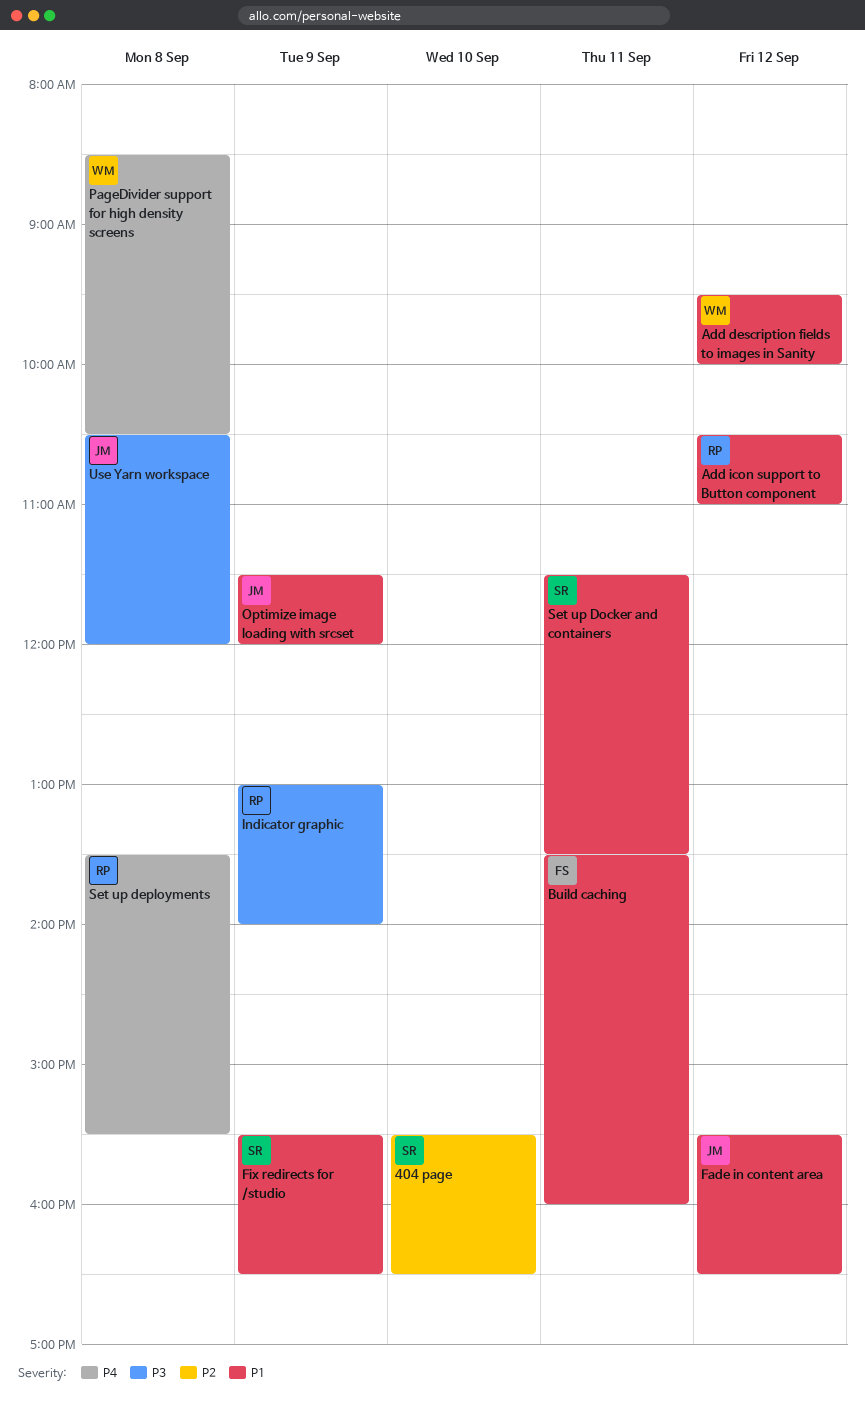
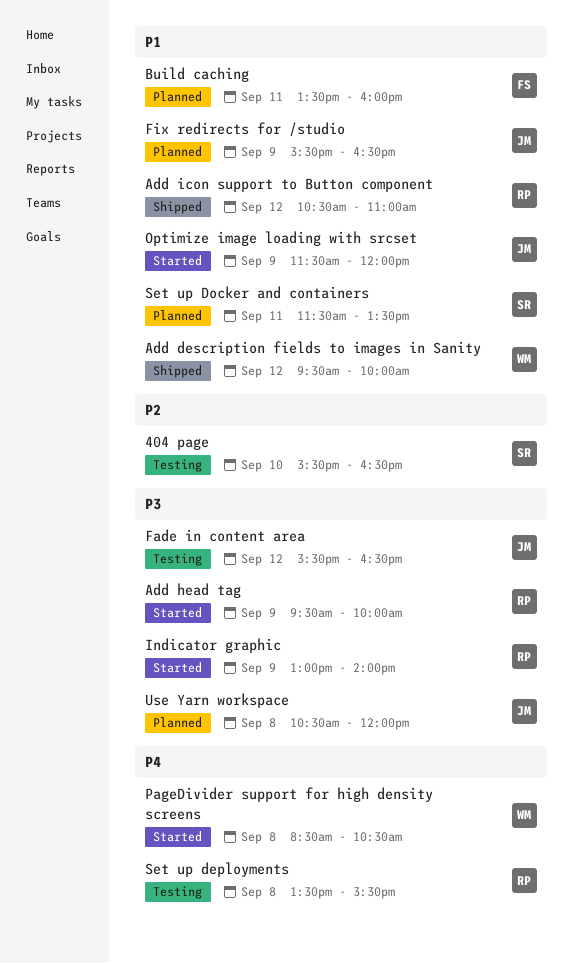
Add head tag: none -> present
Fade in content area, priority: P1 -> P3
Fix redirects for /studio, owner: SR -> JM

